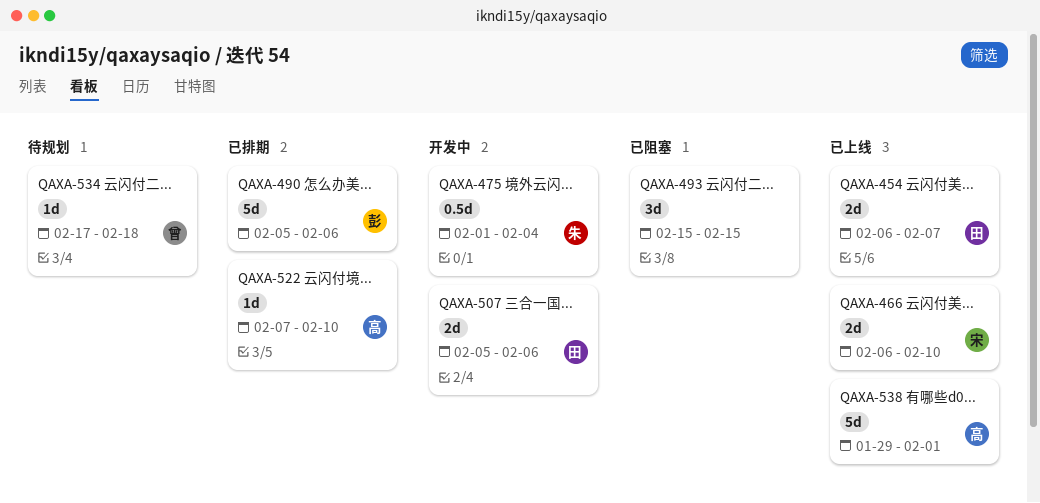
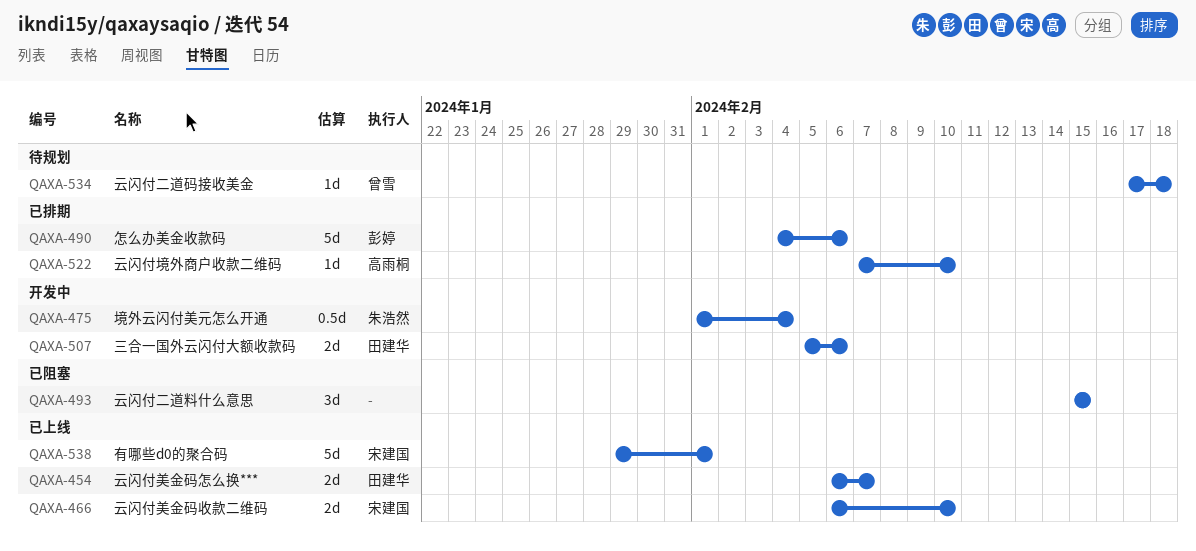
QAXA-490, start: Feb 5 -> Feb 4
QAXA-538, owner: 高雨桐 -> 宋建国

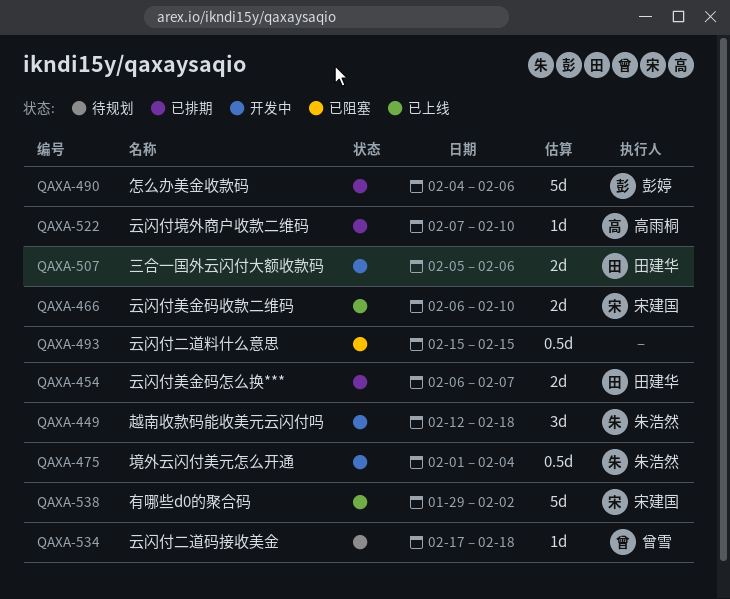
QAXA-449: none -> present
QAXA-454, status: 已上线 -> 已排期
QAXA-493, estimate: 3d -> 0.5d
QAXA-538, due: Feb 1 -> Feb 2

